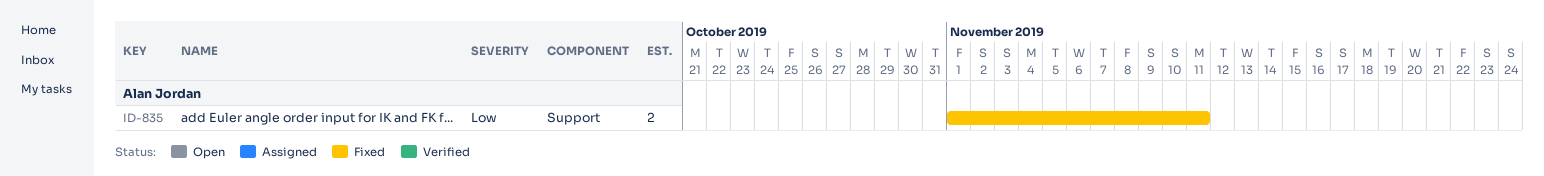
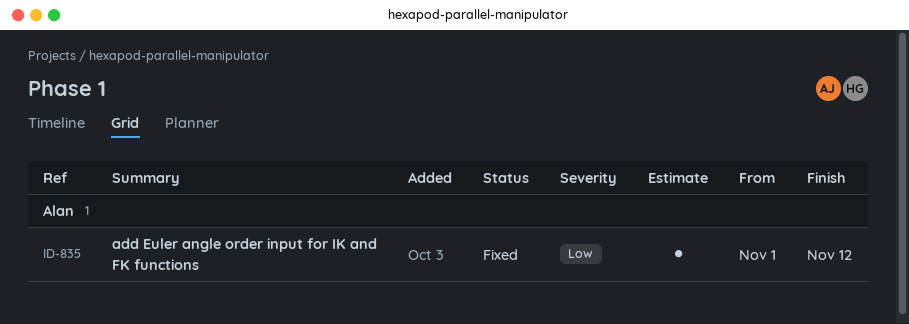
ID-835, estimate: 2 -> 1
ID-835, due: Nov 11 -> Nov 12

